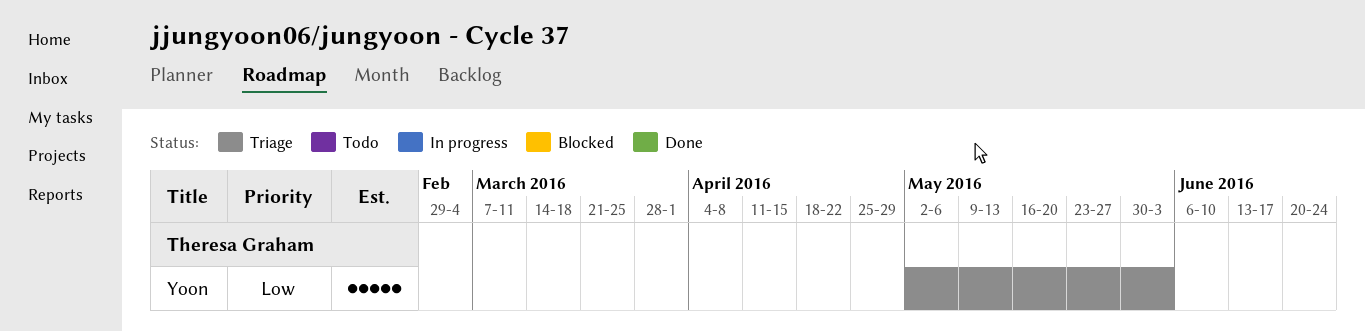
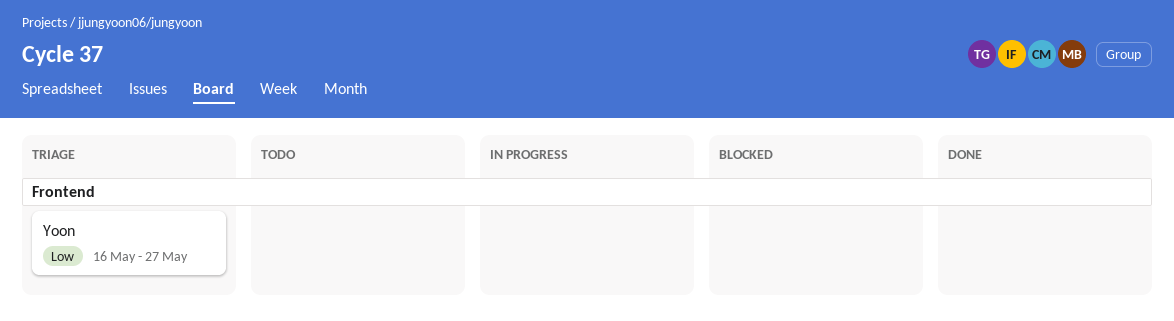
Yoon, start: May 2 -> May 16
Yoon, due: Jun 3 -> May 27

